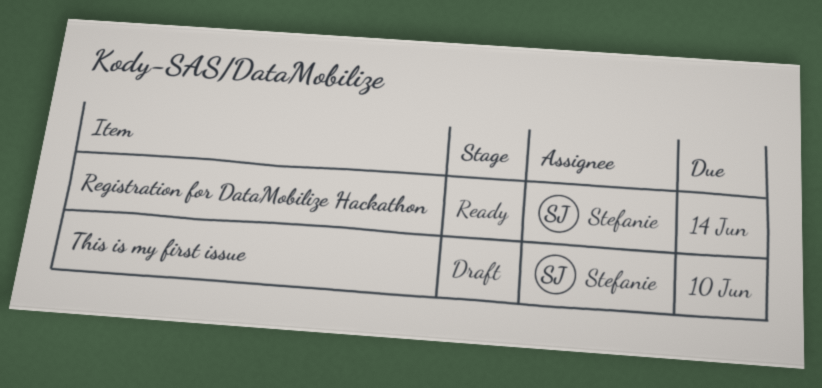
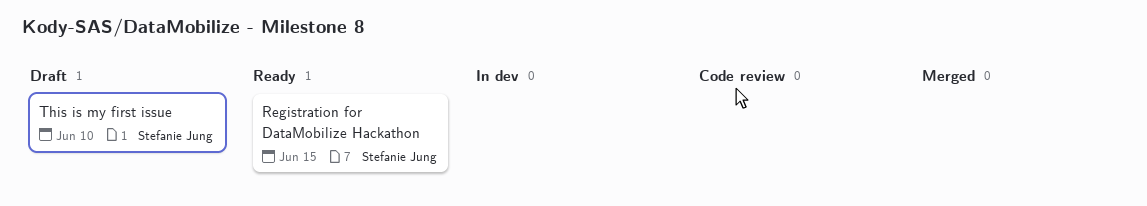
Registration for DataMobilize Hackathon, due: Jun 14 -> Jun 15

